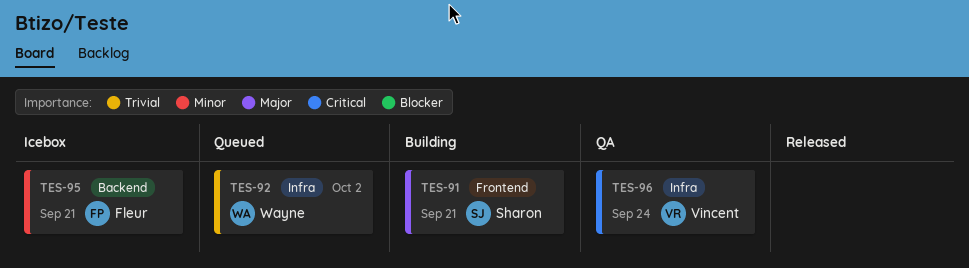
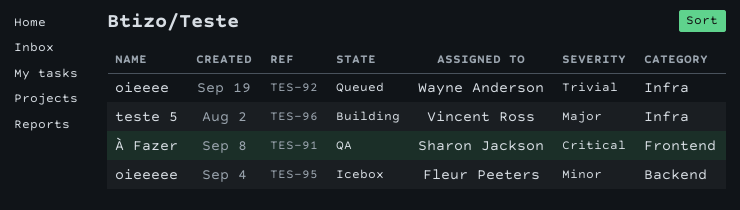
TES-91, status: Building -> QA
TES-91, priority: Major -> Critical
TES-96, status: QA -> Building
TES-96, priority: Critical -> Major

